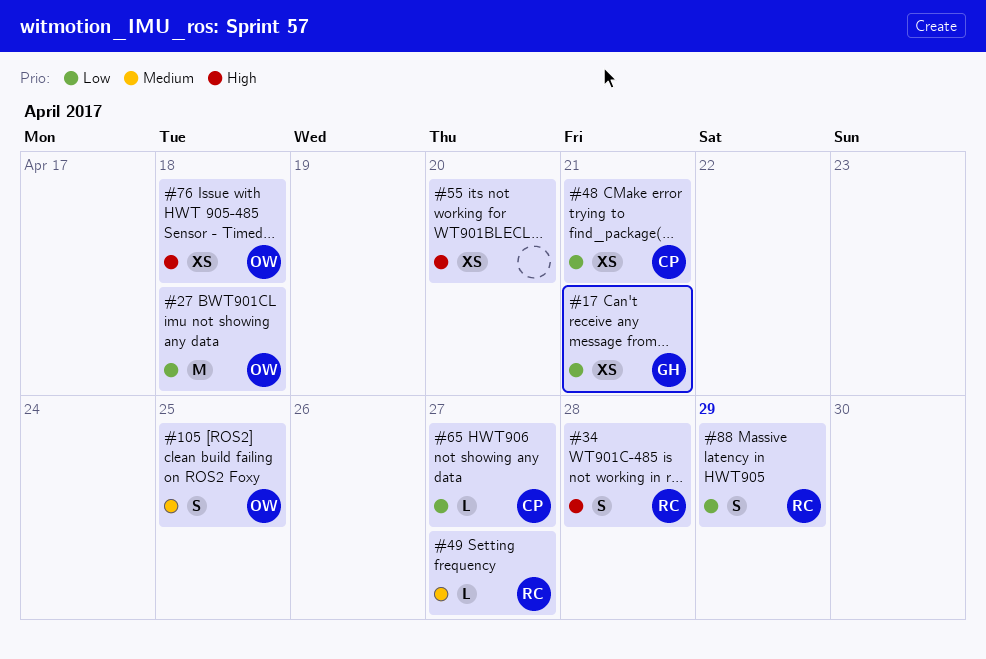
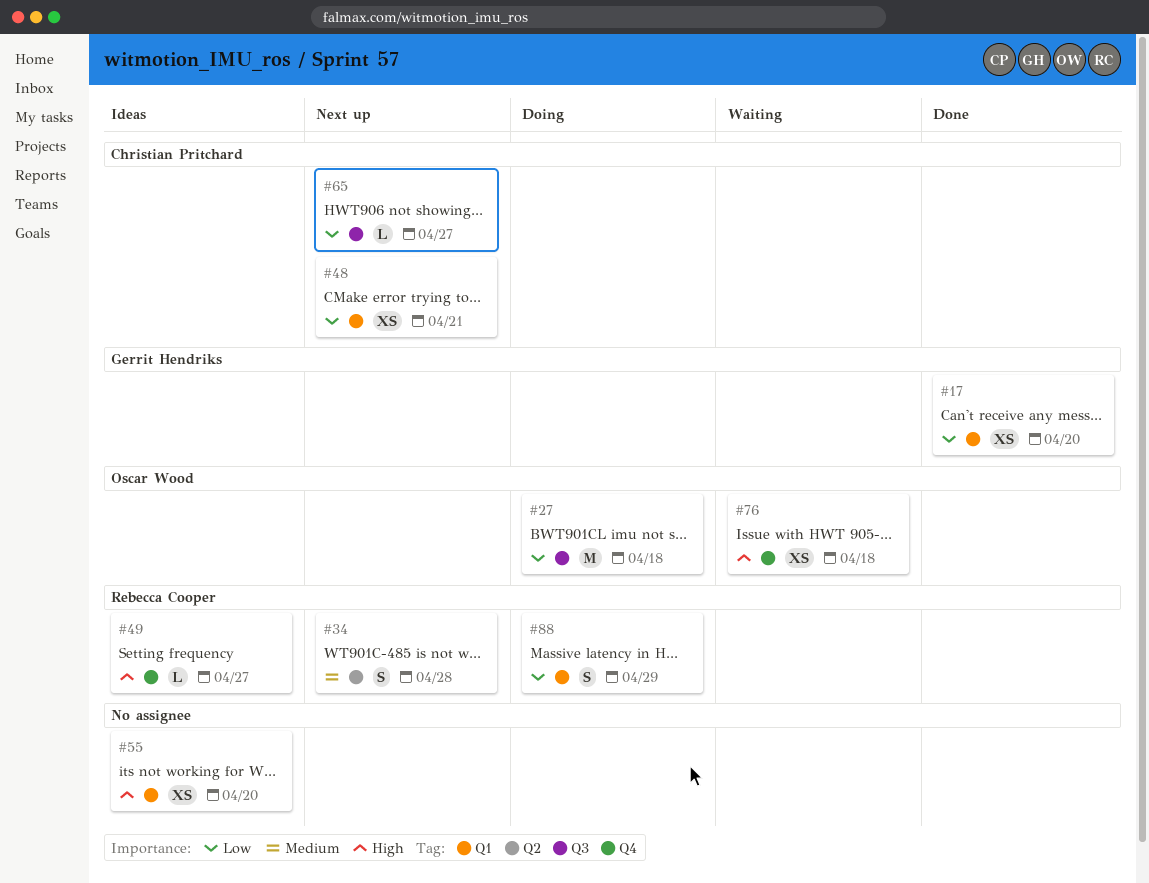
#17, due: Apr 21 -> Apr 20
#34, priority: High -> Medium
#49, priority: Medium -> High
#105: present -> none

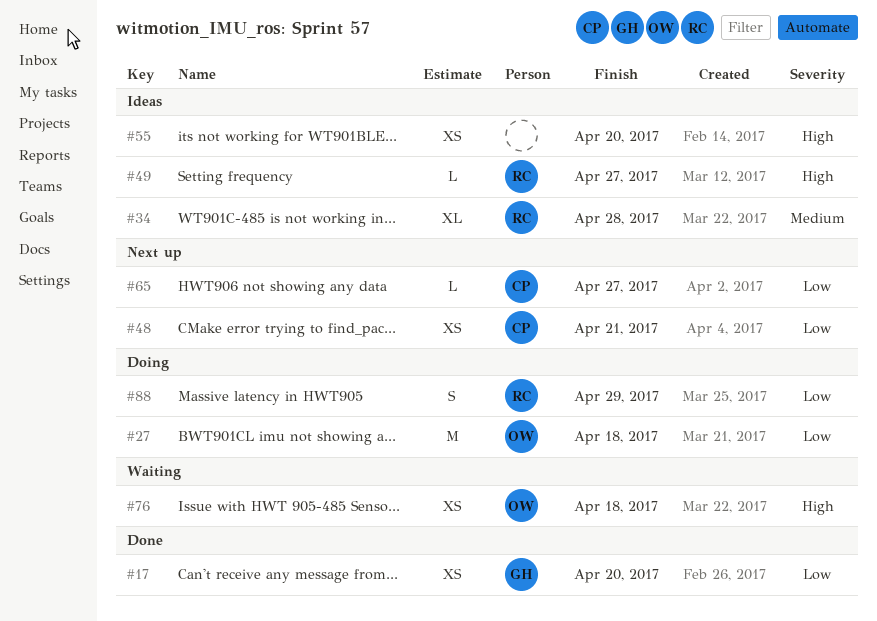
#34, status: Next up -> Ideas
#34, estimate: S -> XL

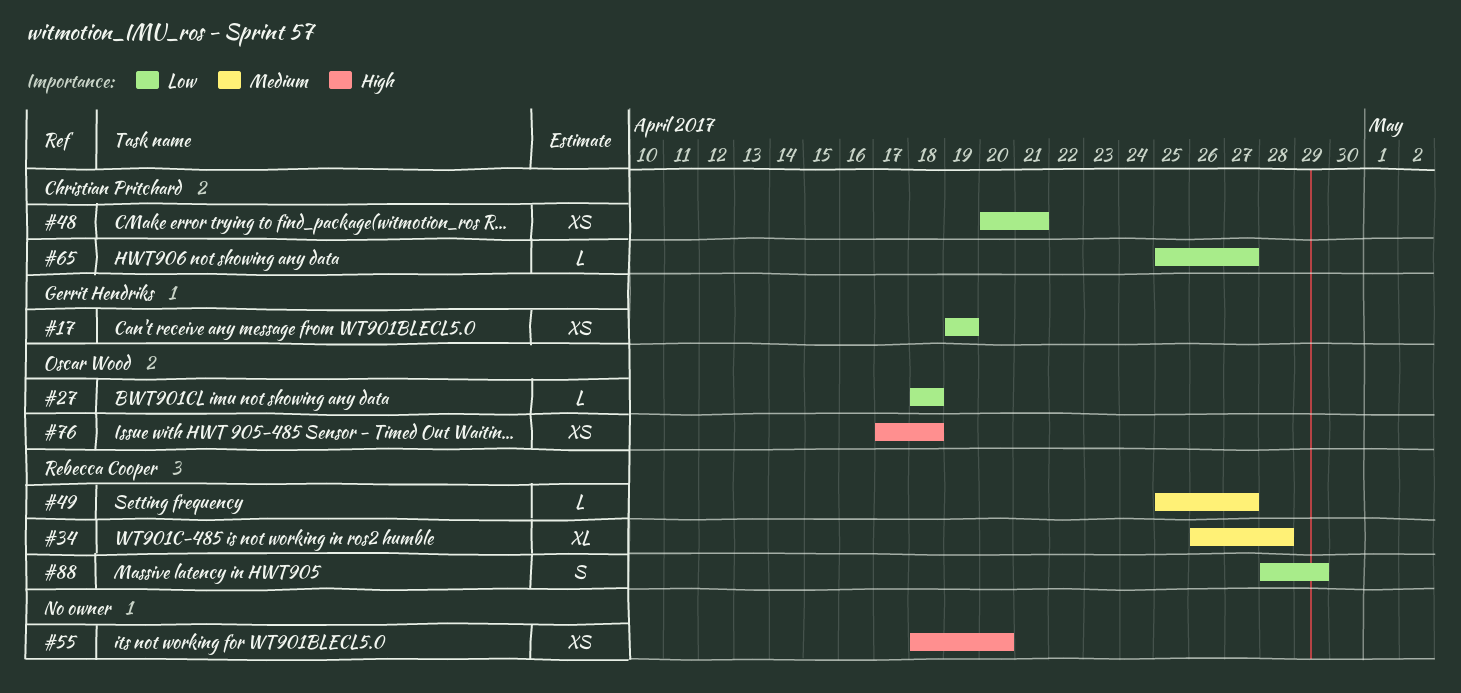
#17, due: Apr 20 -> Apr 19
#27, estimate: M -> L
#49, priority: High -> Medium

